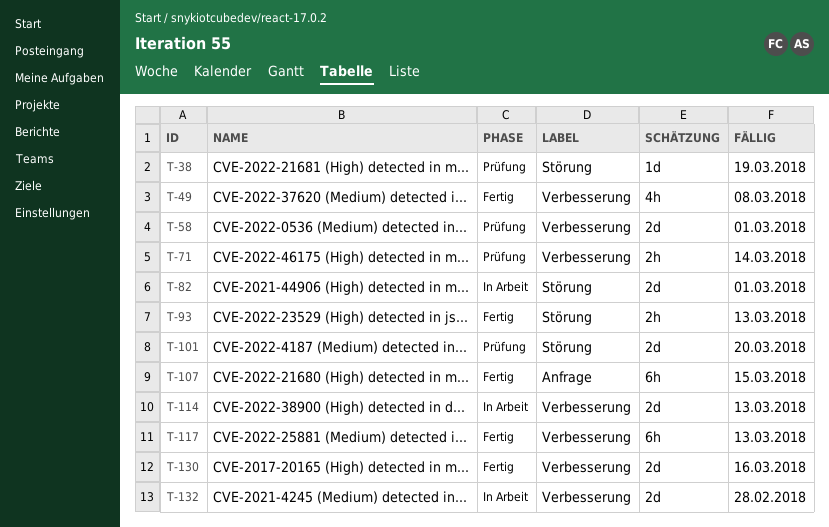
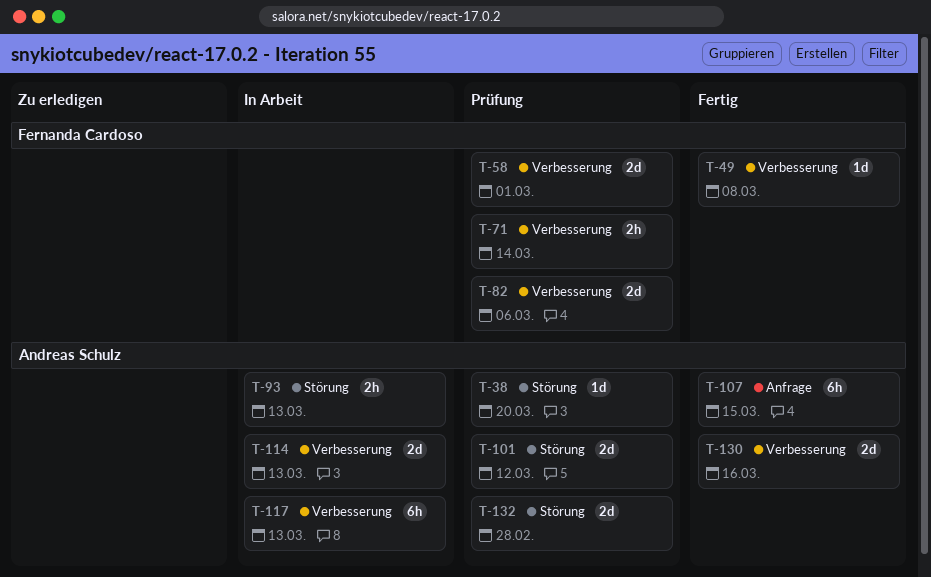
T-38, due: Mar 19 -> Mar 20
T-49, estimate: 4h -> 1d
T-82, status: In Arbeit -> Prüfung
T-82, label: Störung -> Verbesserung
T-82, due: Mar 1 -> Mar 6
T-93, status: Fertig -> In Arbeit
T-101, due: Mar 20 -> Mar 12
T-117, status: Fertig -> In Arbeit
T-132, status: In Arbeit -> Prüfung
T-132, label: Verbesserung -> Störung

